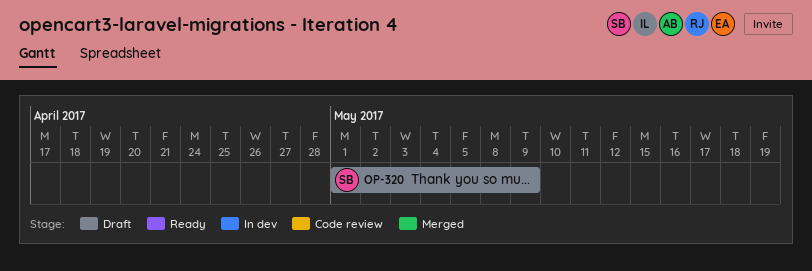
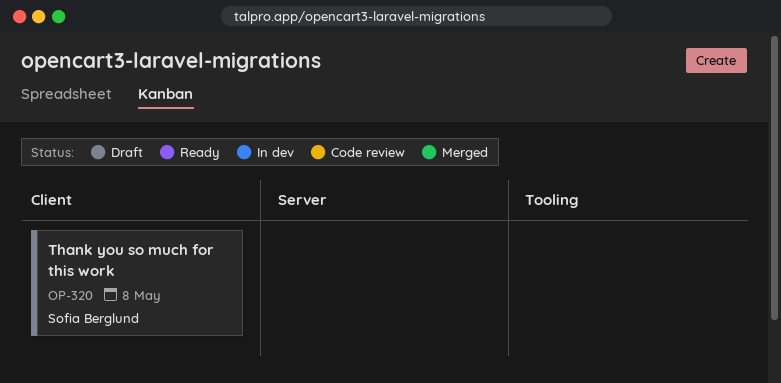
OP-320, due: May 9 -> May 8

